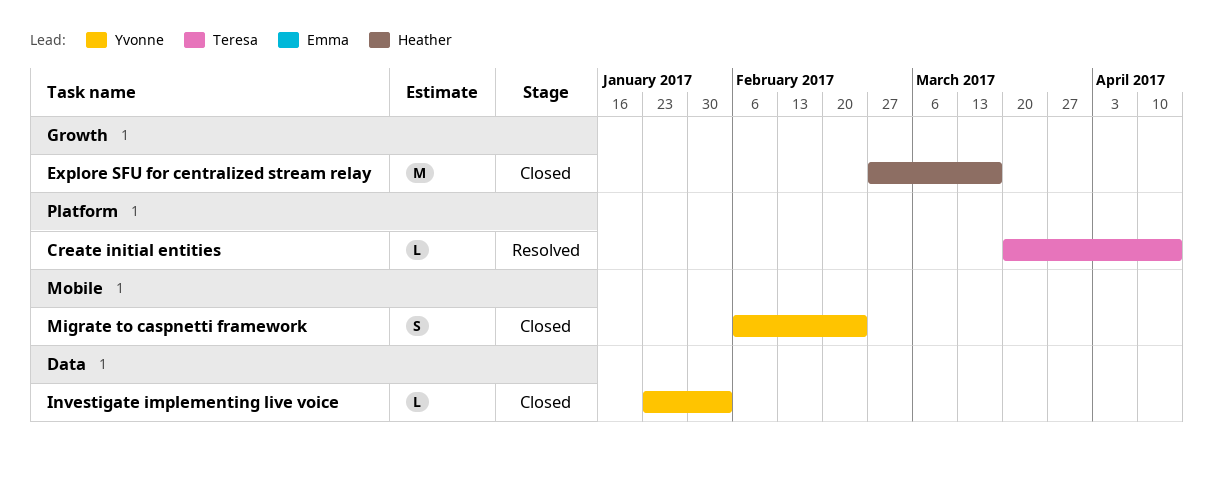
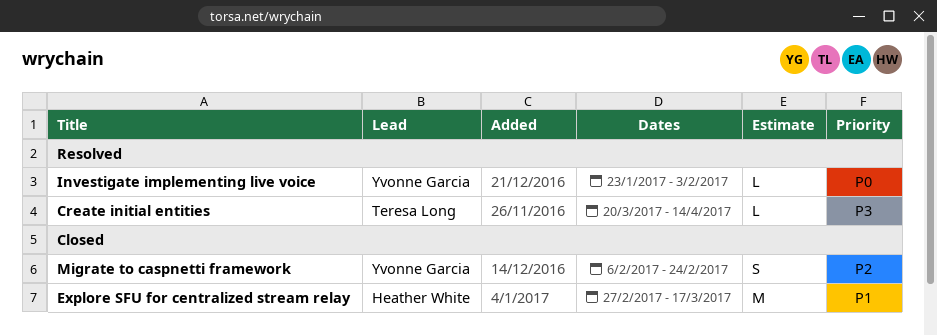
Investigate implementing live voice, status: Closed -> Resolved

